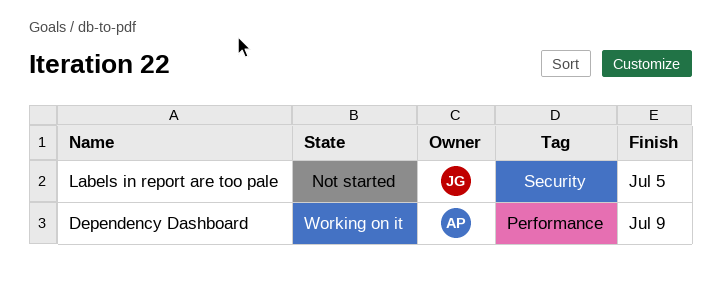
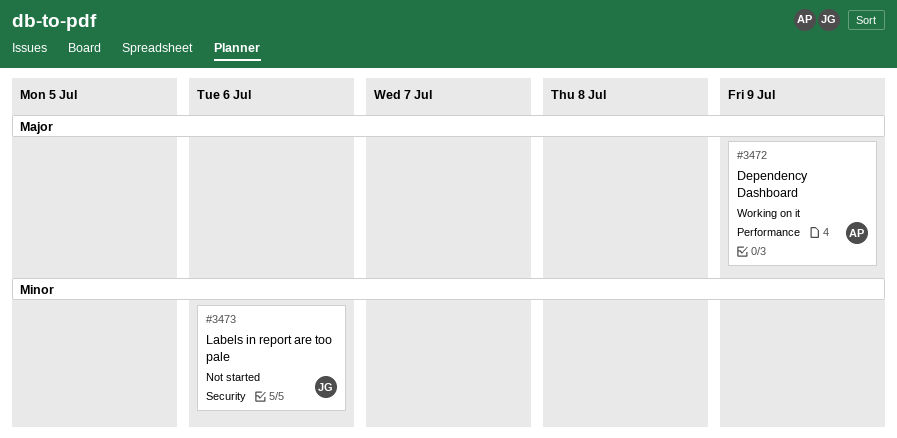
Labels in report are too pale, due: Jul 5 -> Jul 6

